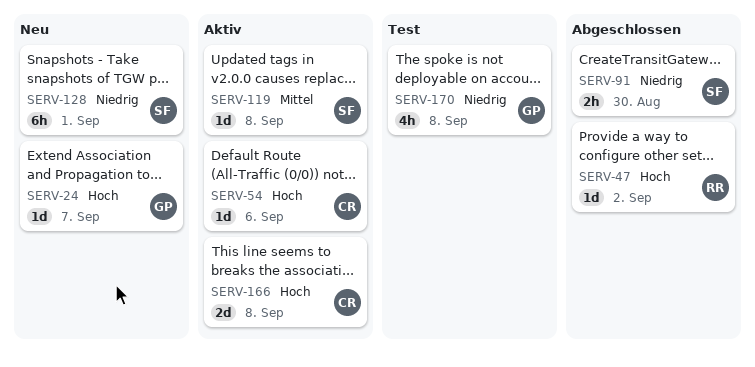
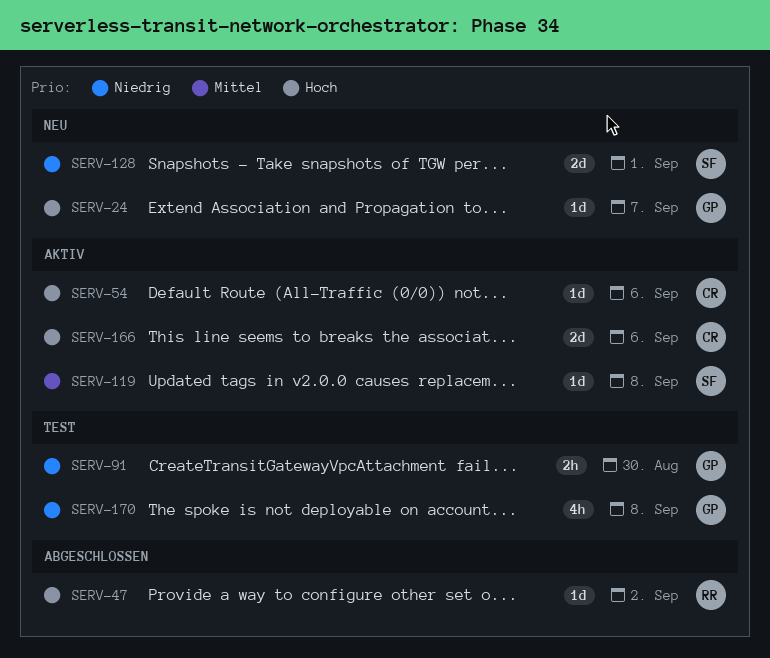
SERV-91, status: Abgeschlossen -> Test
SERV-91, owner: SF -> GP
SERV-128, estimate: 6h -> 2d
SERV-166, due: Sep 8 -> Sep 6

